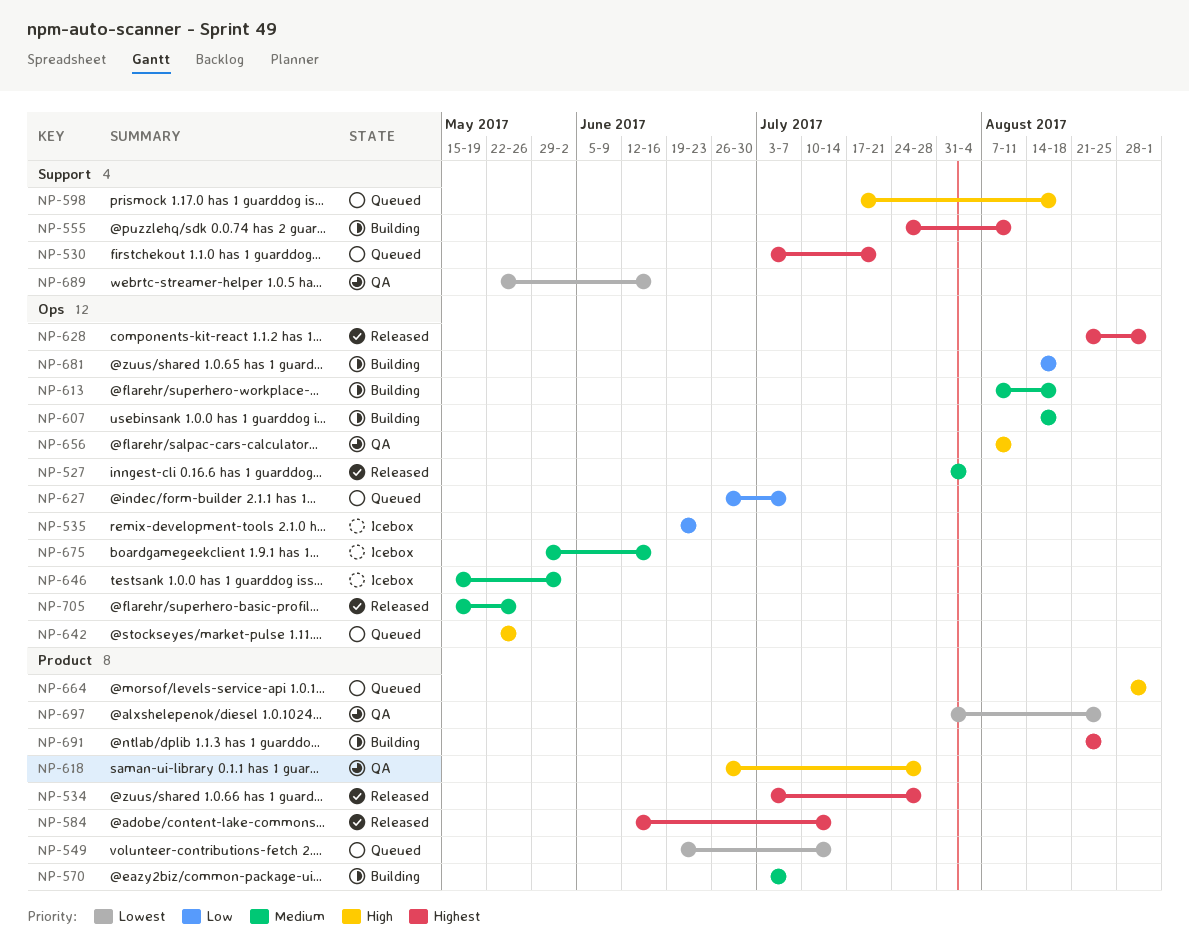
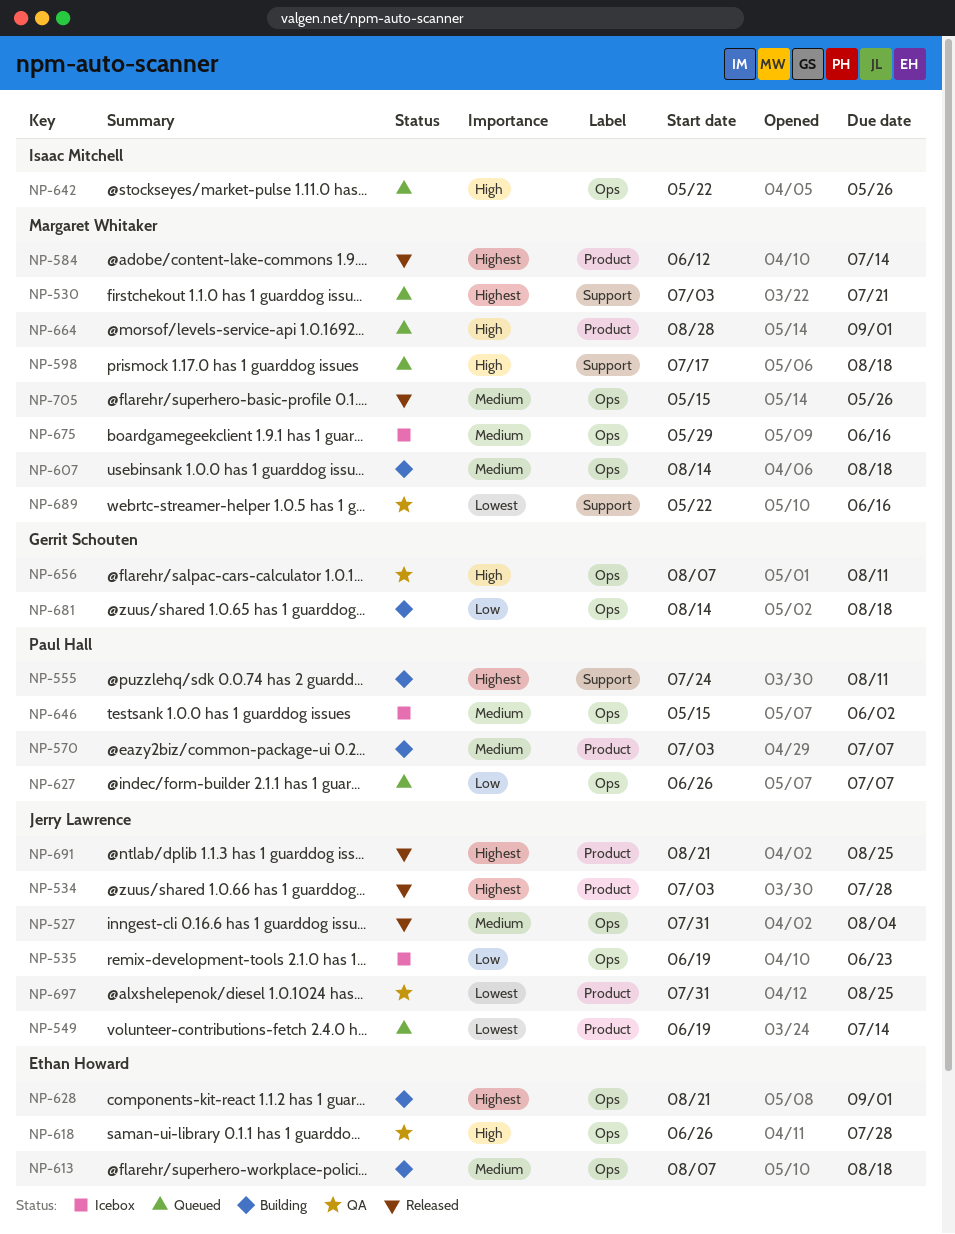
NP-618, label: Product -> Ops
NP-628, status: Released -> Building
NP-691, status: Building -> Released

